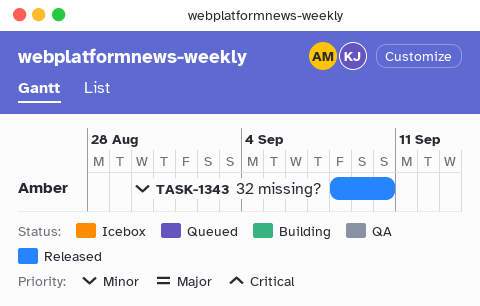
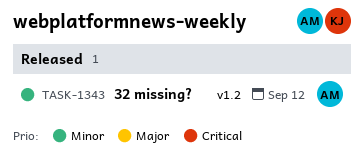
TASK-1343, due: Sep 10 -> Sep 12

